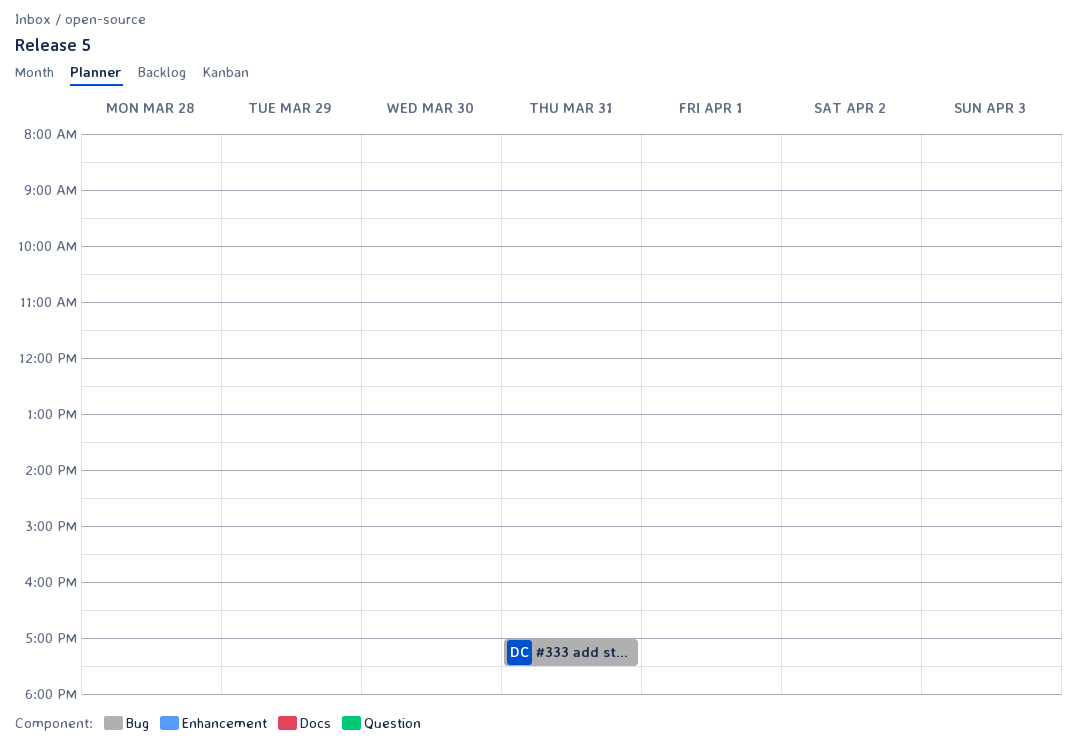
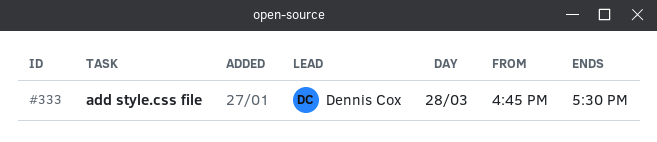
#333, day: Mar 31 -> Mar 28
#333, begins: 17:00 -> 16:45

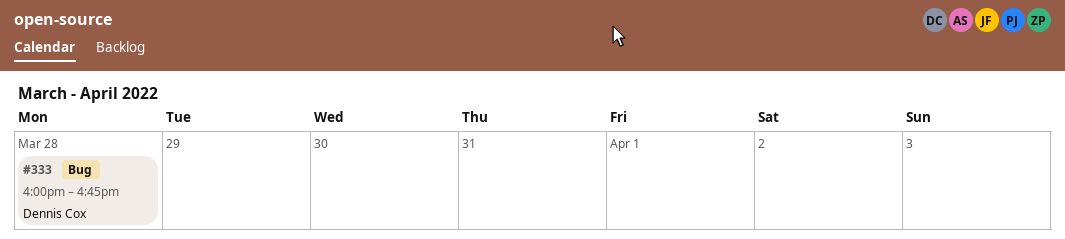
#333, begins: 16:45 -> 16:00
#333, ends: 17:30 -> 16:45

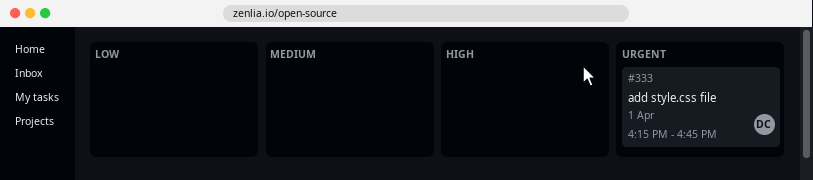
#333, day: Mar 28 -> Apr 1
#333, begins: 16:00 -> 16:15

